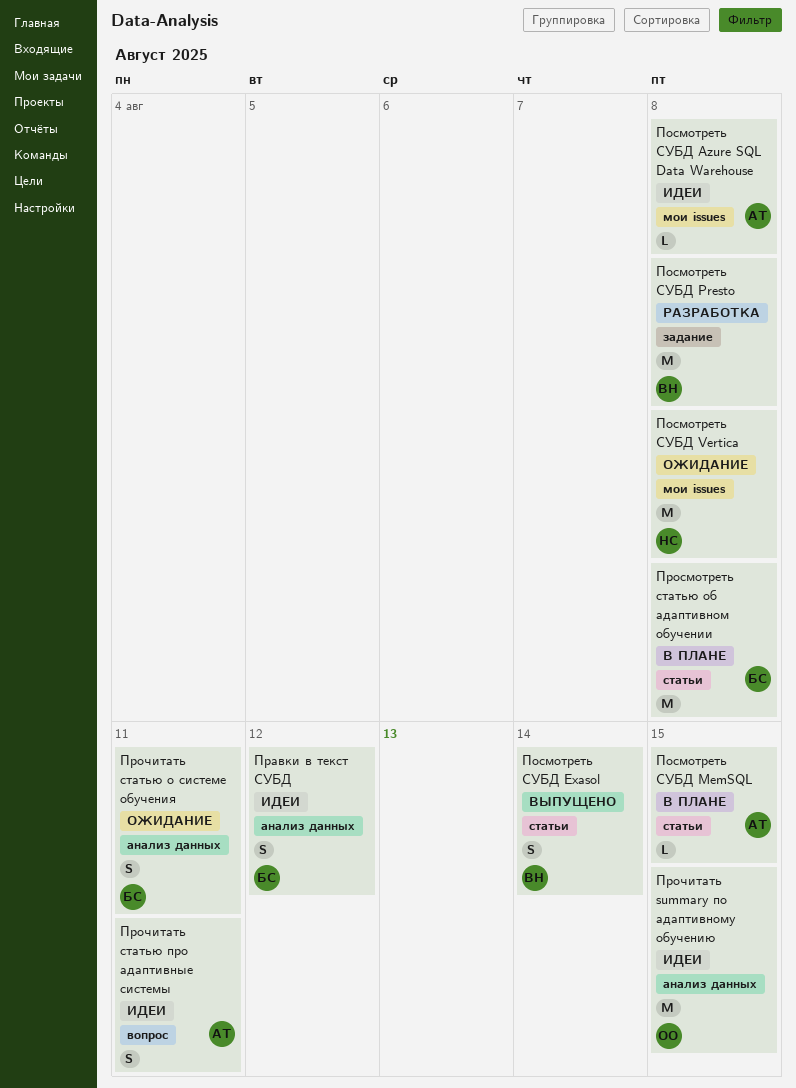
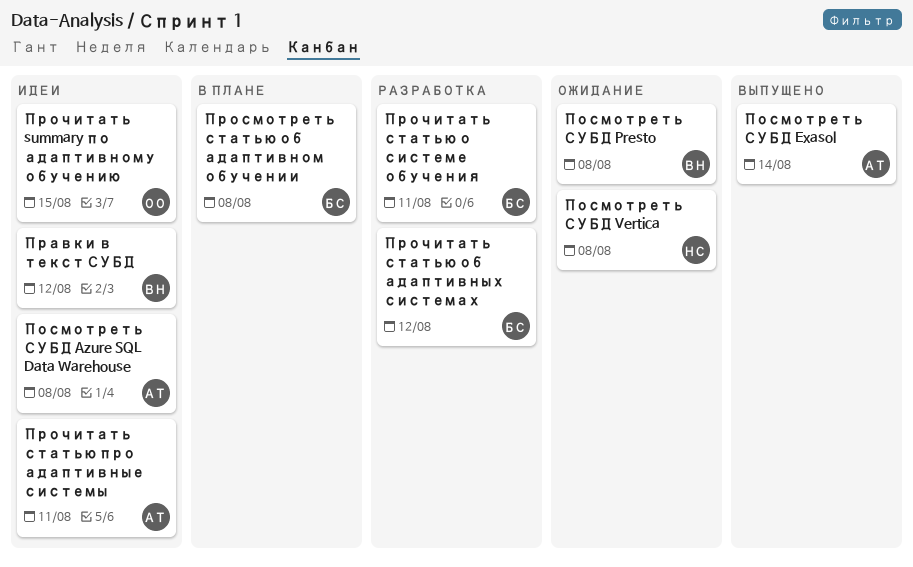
Посмотреть СУБД Exasol, owner: ВН -> АТ
Посмотреть СУБД MemSQL: present -> none
Посмотреть СУБД Presto, status: Разработка -> Ожидание
Правки в текст СУБД, owner: БС -> ВН
Прочитать статью о системе обучения, status: Ожидание -> Разработка
Прочитать статью об адаптивных системах: none -> present

